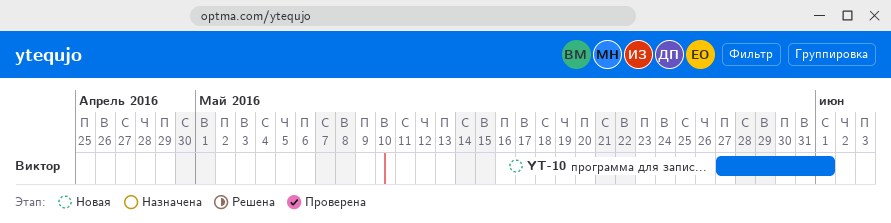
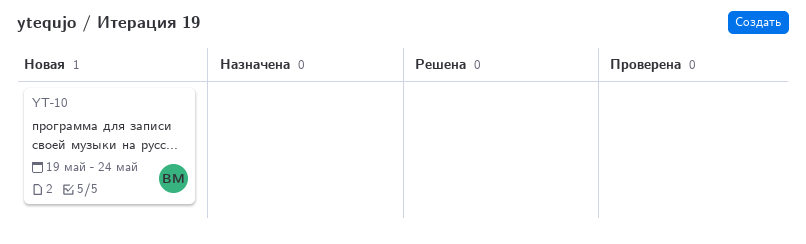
YT-10, start: May 27 -> May 19
YT-10, due: Jun 1 -> May 24

